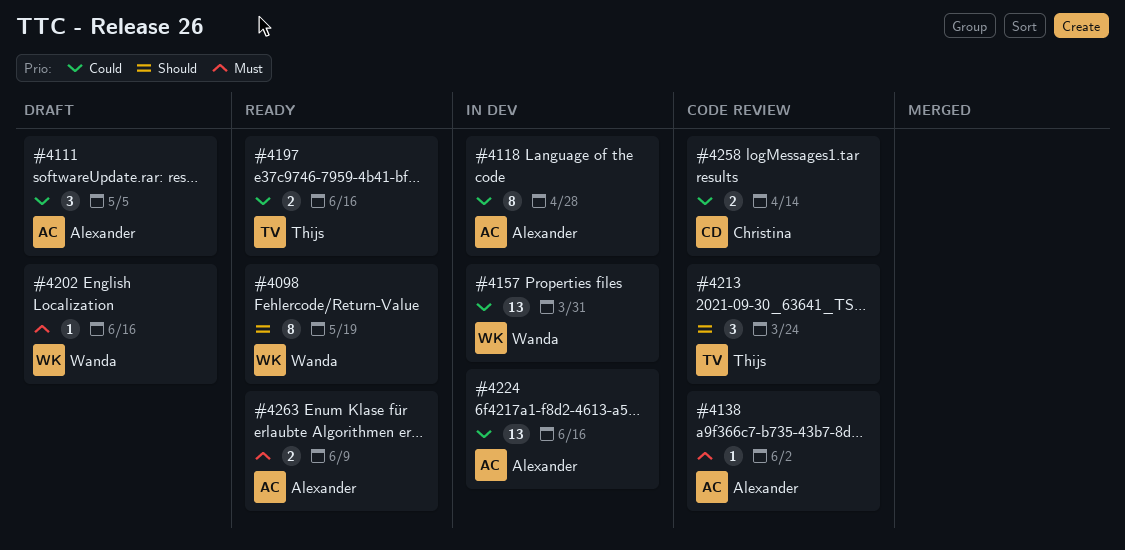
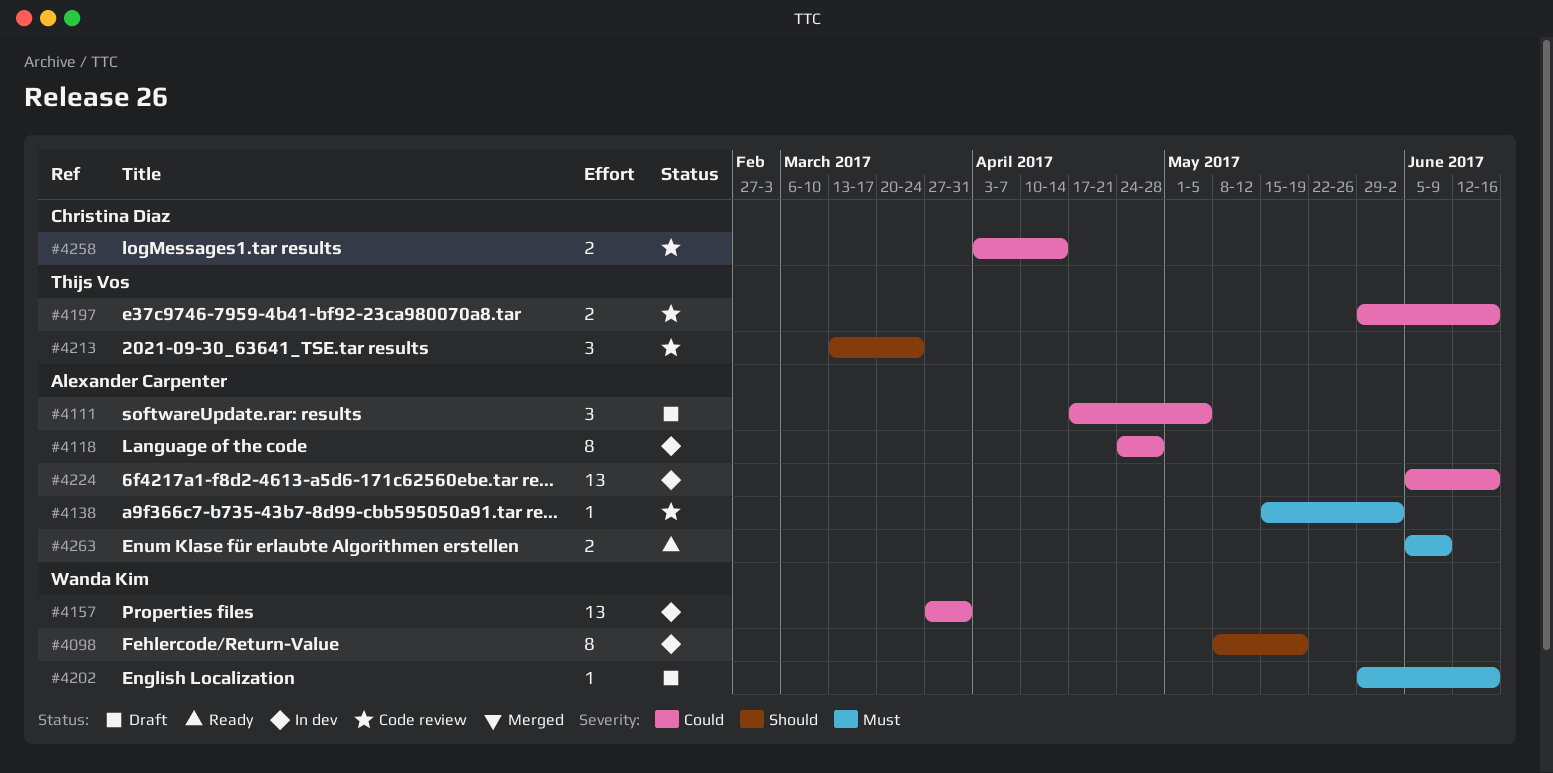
#4098, status: Ready -> In dev
#4197, status: Ready -> Code review

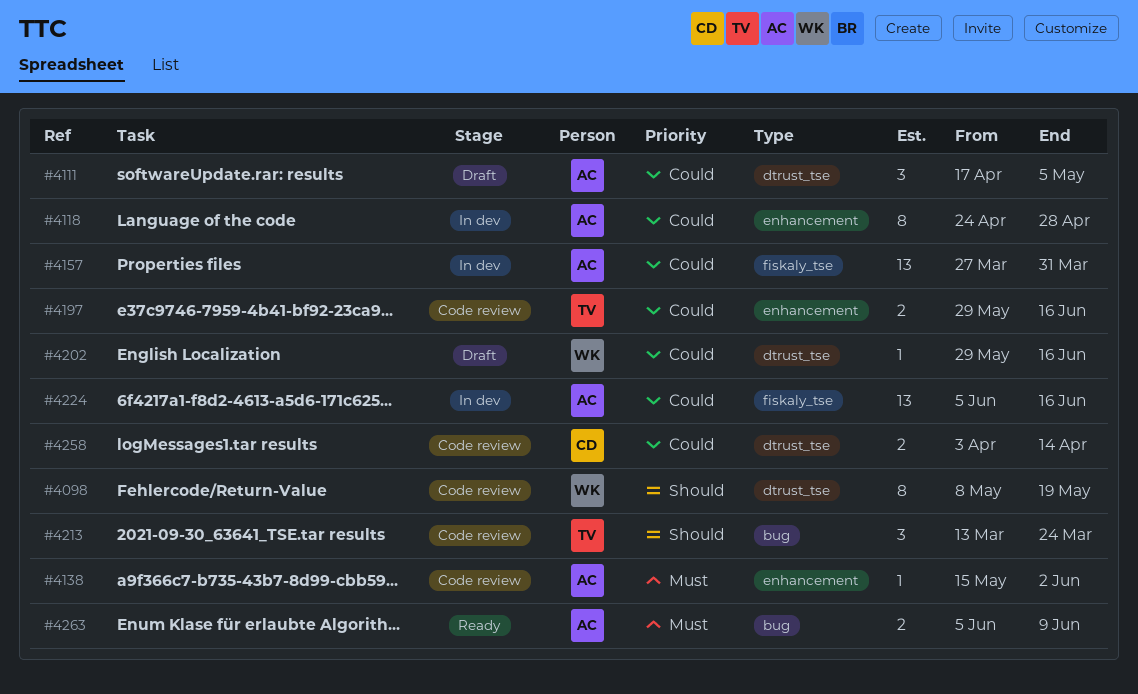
#4098, status: In dev -> Code review
#4157, owner: Wanda Kim -> Alexander Carpenter
#4202, priority: Must -> Could

